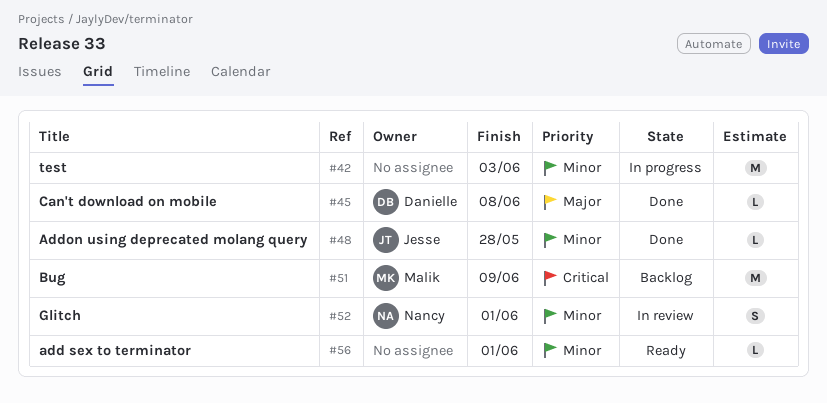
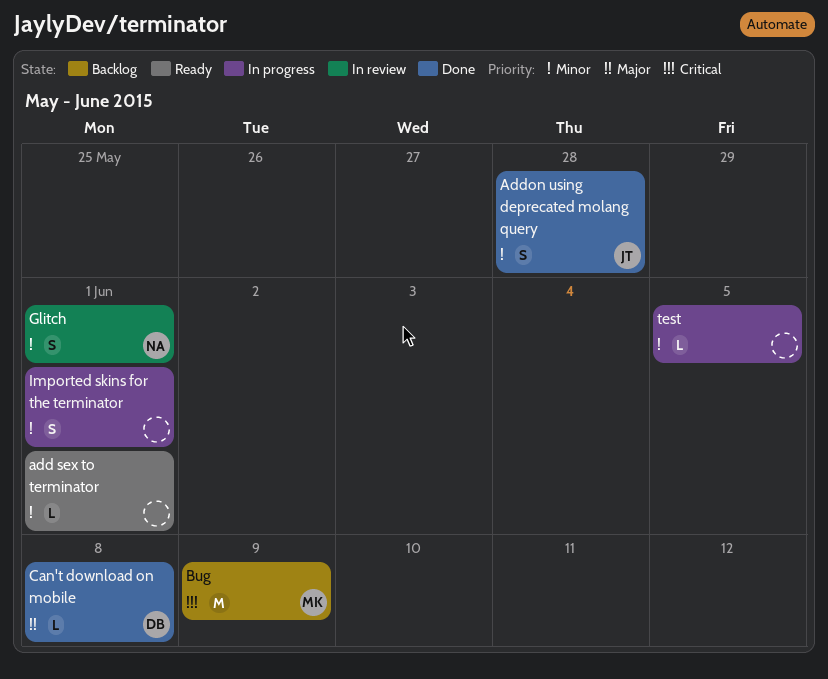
Addon using deprecated molang query, estimate: L -> S
Imported skins for the terminator: none -> present
test, estimate: M -> L
test, due: Jun 3 -> Jun 5

